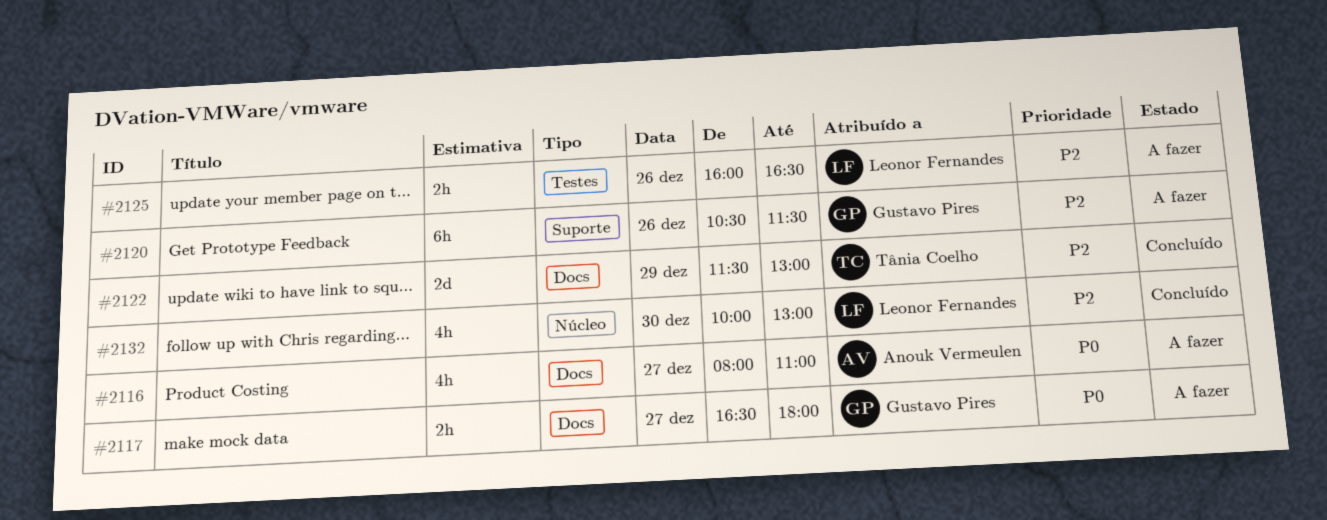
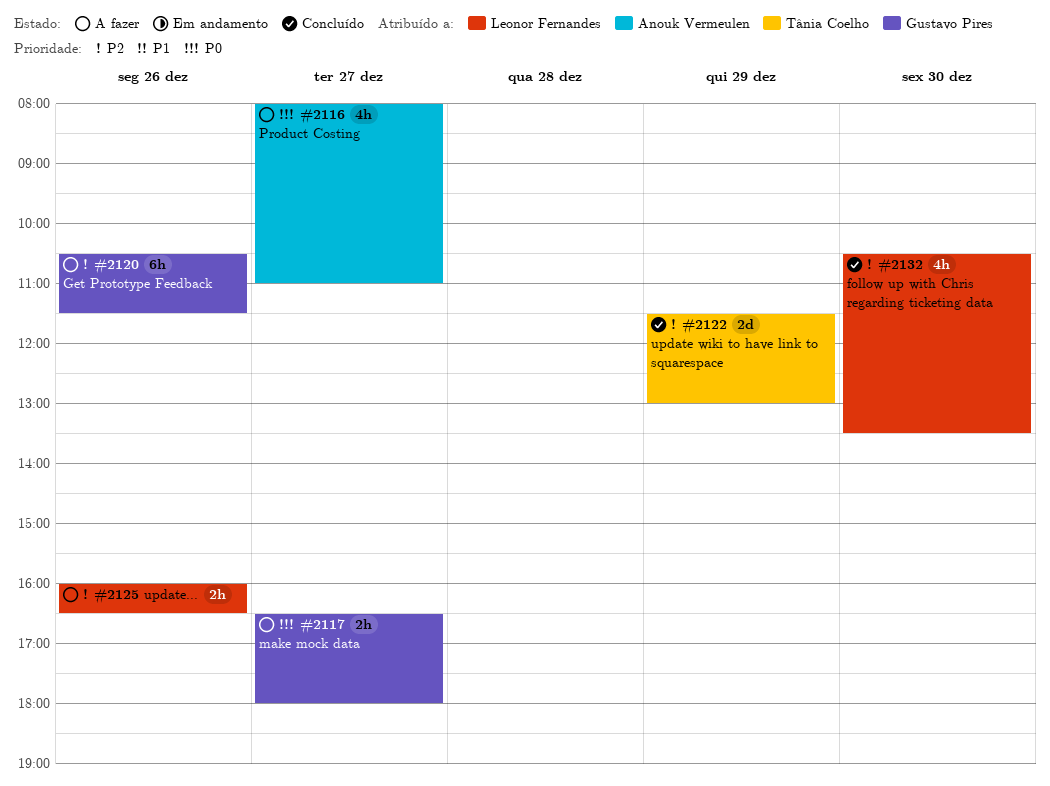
#2132, begins: 10:00 -> 10:30
#2132, ends: 13:00 -> 13:30

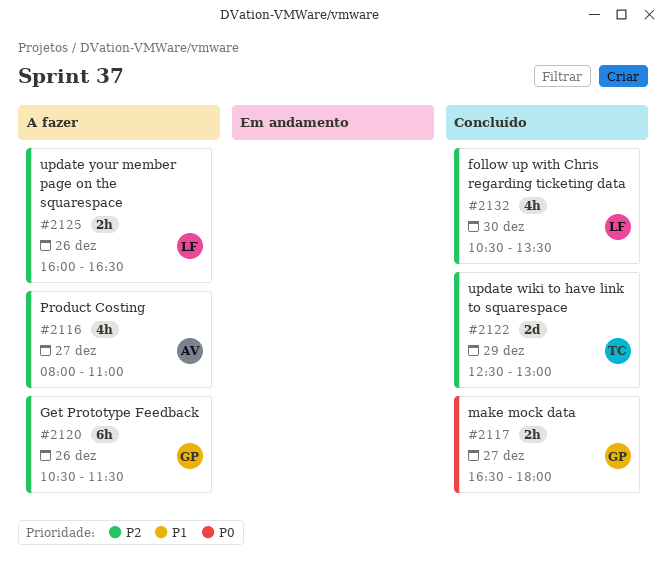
#2116, priority: P0 -> P2
#2117, status: A fazer -> Concluído
#2122, begins: 11:30 -> 12:30

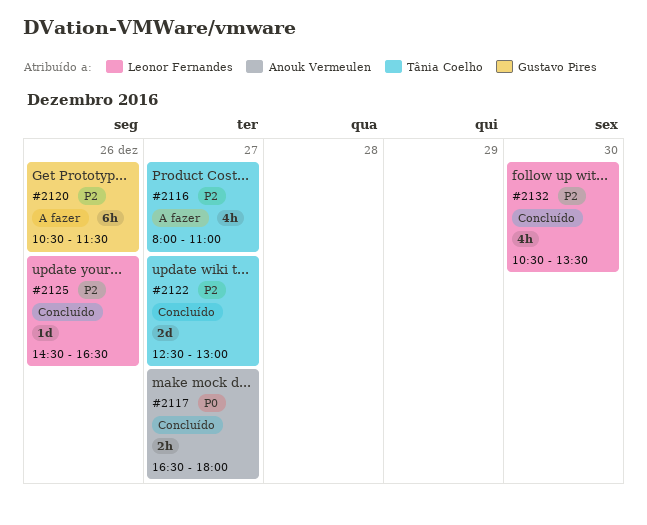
#2116, owner: Anouk Vermeulen -> Tânia Coelho
#2117, owner: Gustavo Pires -> Anouk Vermeulen
#2122, day: Dec 29 -> Dec 27
#2125, status: A fazer -> Concluído
#2125, estimate: 2h -> 1d
#2125, begins: 16:00 -> 14:30

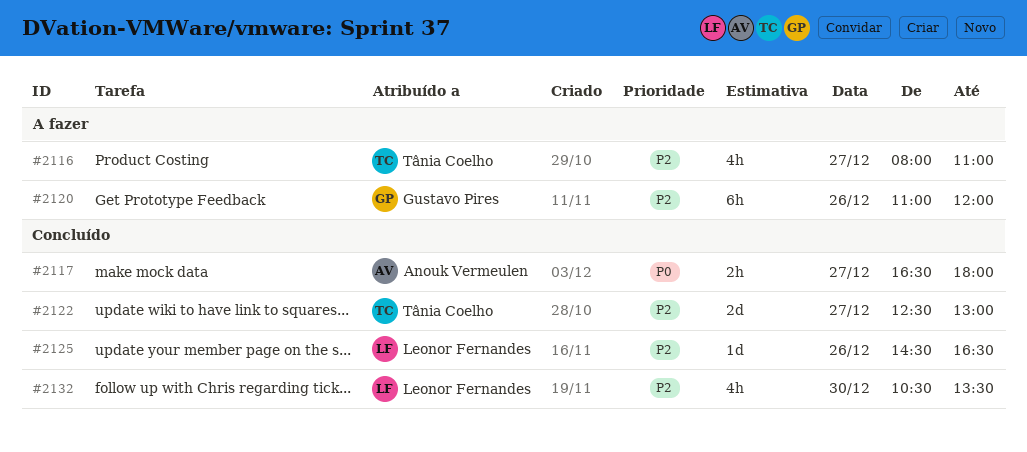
#2120, begins: 10:30 -> 11:00
#2120, ends: 11:30 -> 12:00

